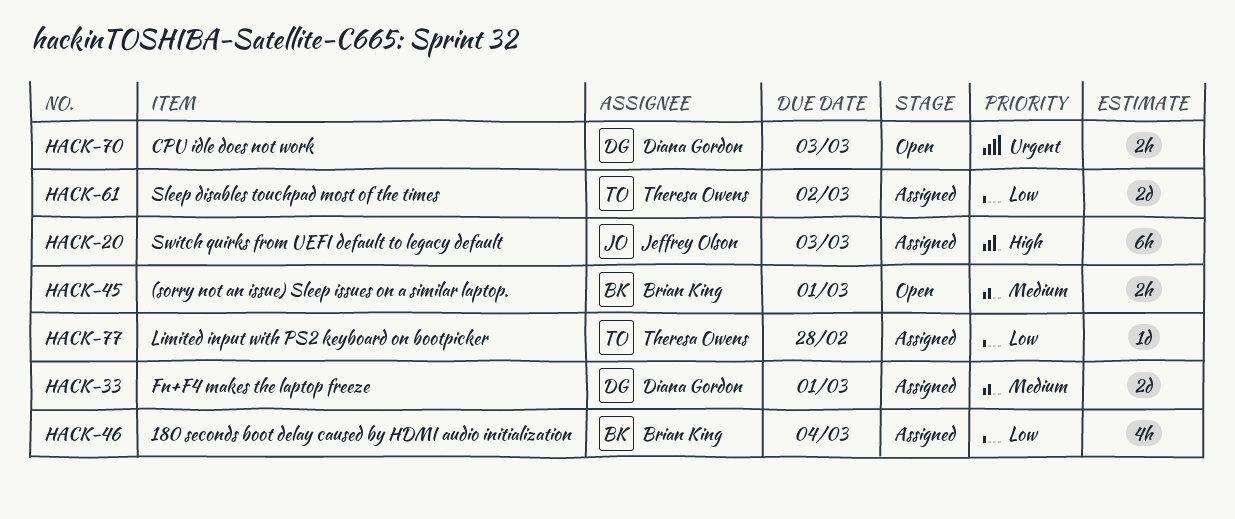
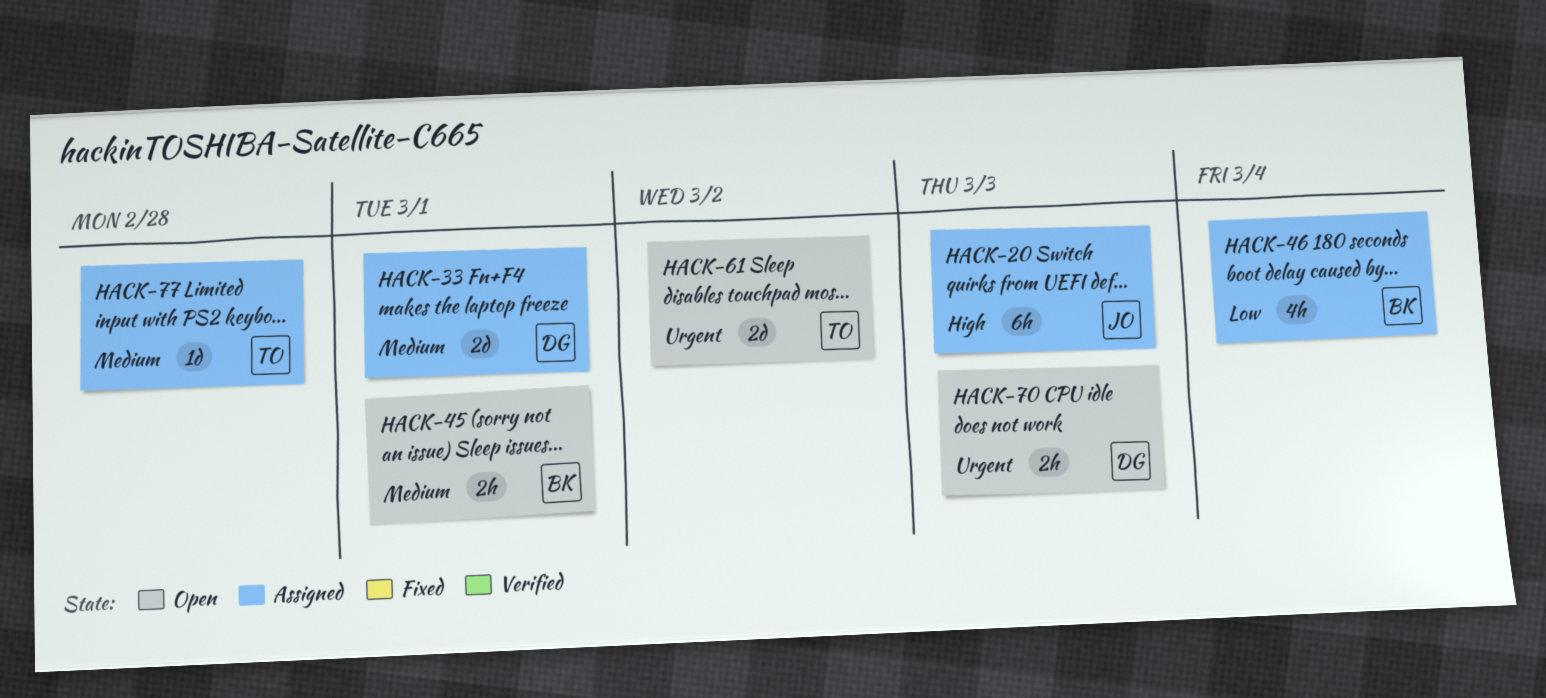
HACK-61, status: Assigned -> Open
HACK-61, priority: Low -> Urgent
HACK-77, priority: Low -> Medium

